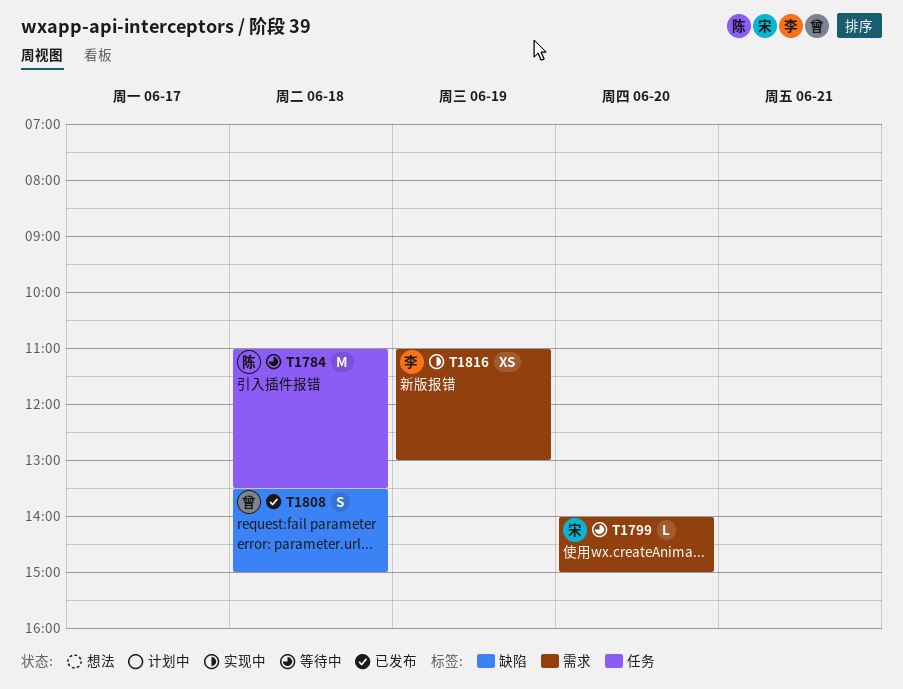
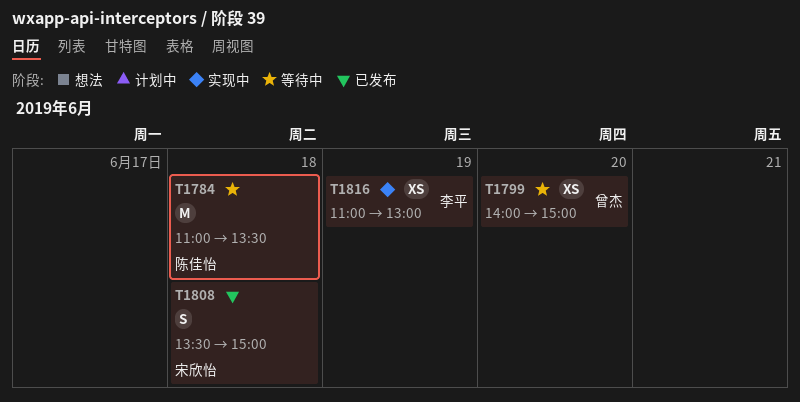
T1799, owner: 宋欣怡 -> 曾杰
T1799, estimate: L -> XS
T1808, owner: 曾杰 -> 宋欣怡

